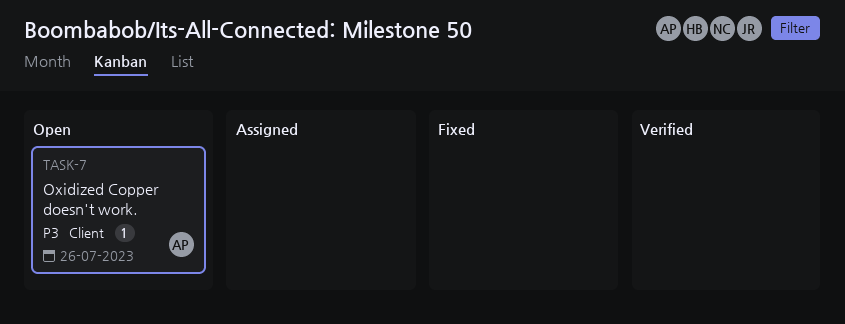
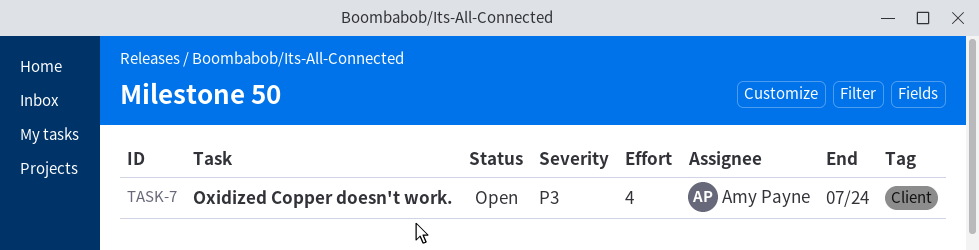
TASK-7, estimate: 1 -> 4
TASK-7, due: Jul 26 -> Jul 24

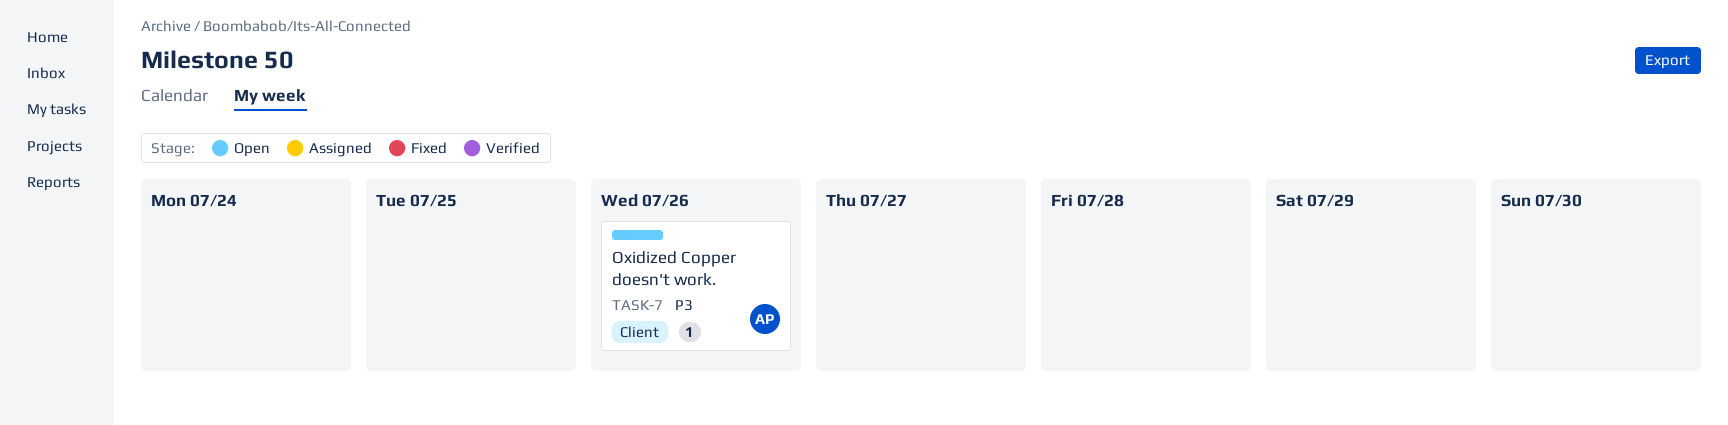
TASK-7, estimate: 4 -> 1
TASK-7, due: Jul 24 -> Jul 26

